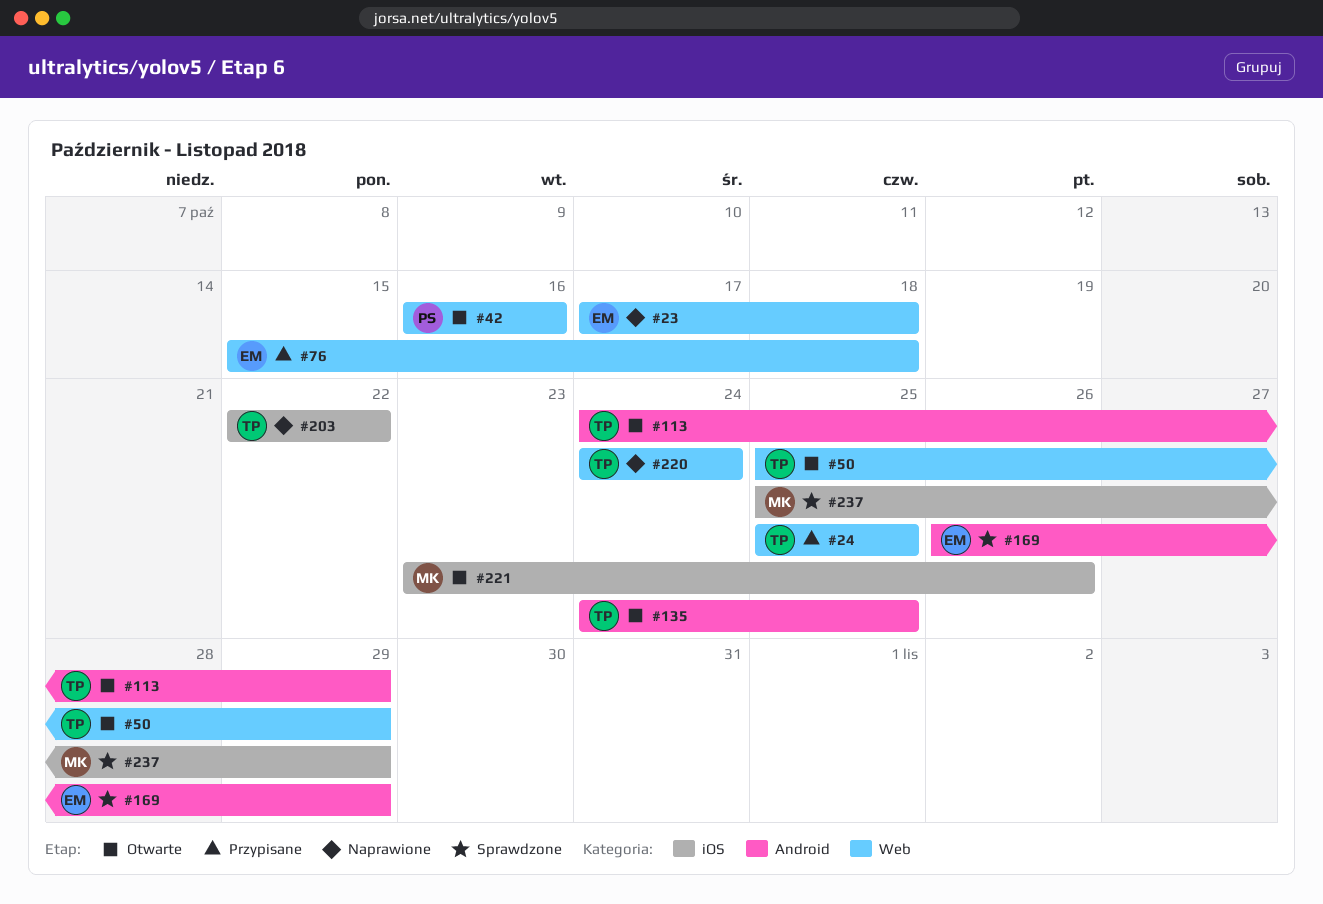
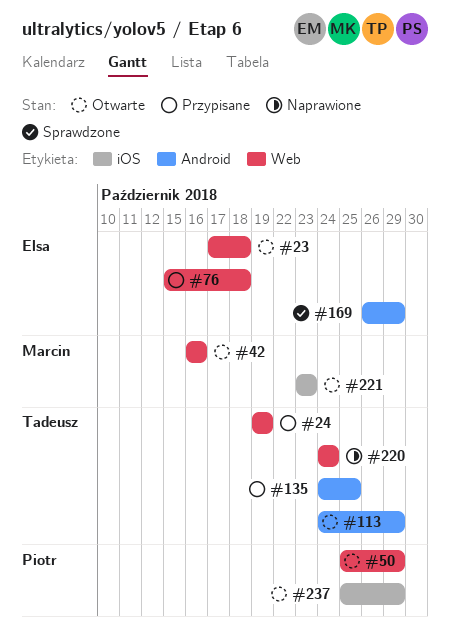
#23, status: Naprawione -> Otwarte
#24, start: Oct 25 -> Oct 19
#24, due: Oct 25 -> Oct 19
#42, owner: Piotr -> Marcin
#50, owner: Tadeusz -> Piotr
#135, status: Otwarte -> Przypisane
#203: present -> none
#221, due: Oct 26 -> Oct 23
#237, status: Sprawdzone -> Otwarte
#237, owner: Marcin -> Piotr

